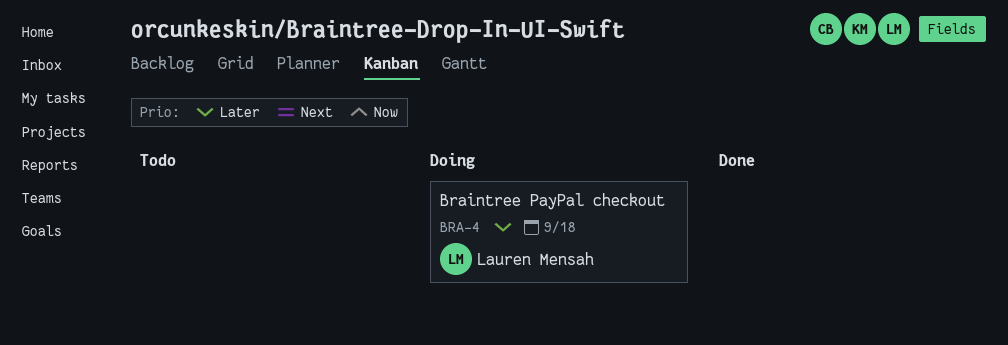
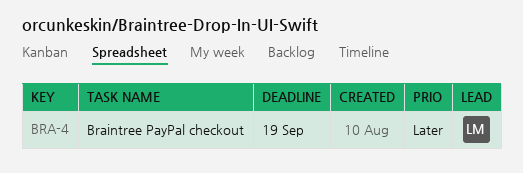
BRA-4, due: Sep 18 -> Sep 19

